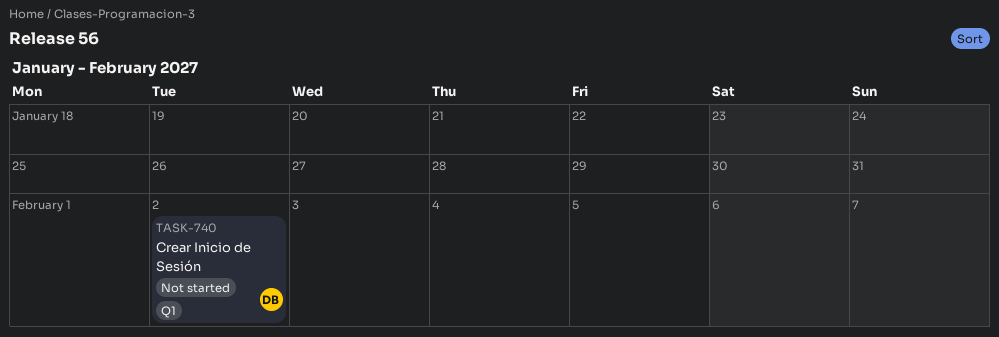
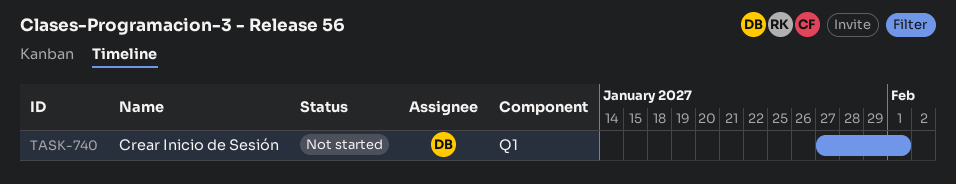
TASK-740, due: Feb 2 -> Feb 1

